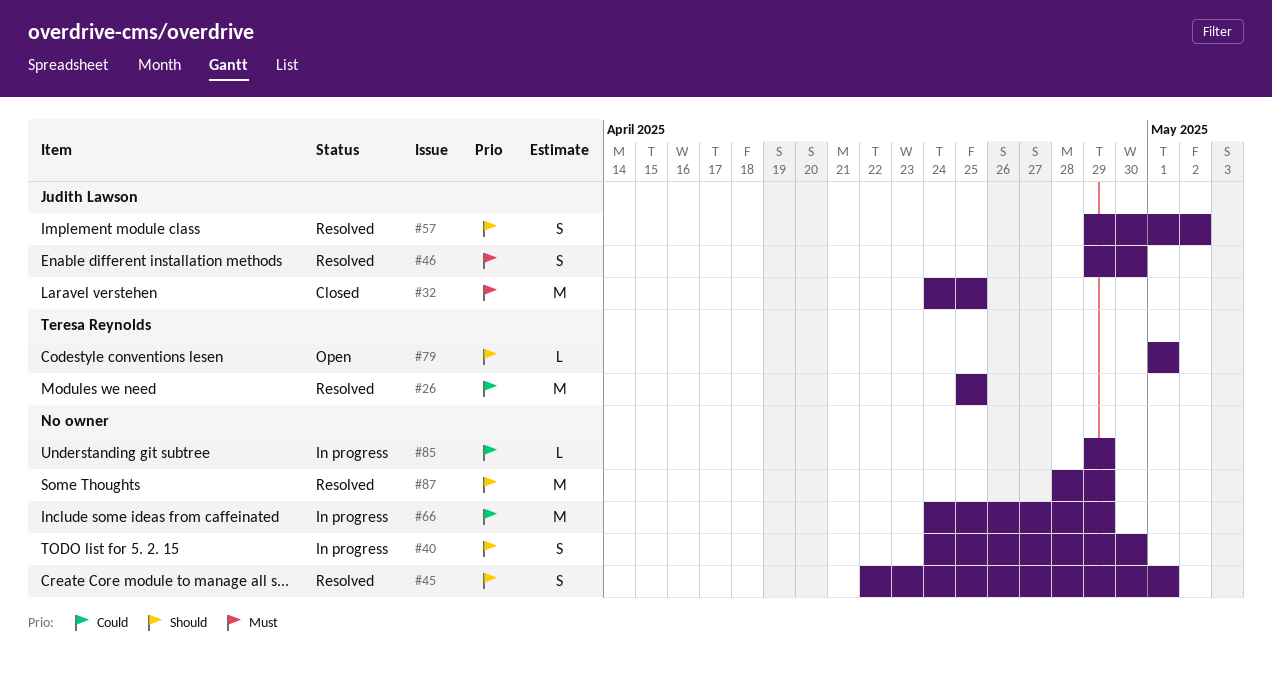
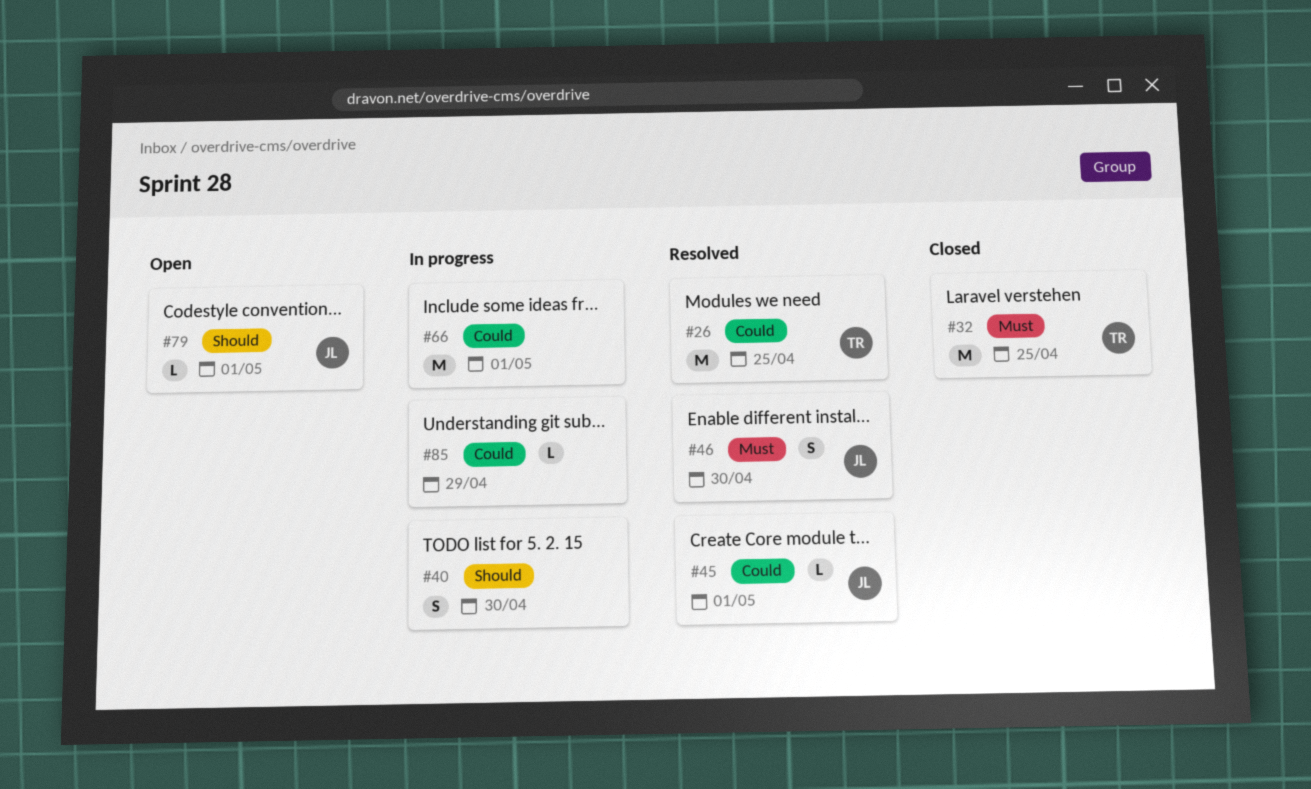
#32, owner: Judith Lawson -> Teresa Reynolds
#45, owner: none -> Judith Lawson
#45, priority: Should -> Could
#45, estimate: S -> L
#57: present -> none
#66, due: Apr 29 -> May 1
#79, owner: Teresa Reynolds -> Judith Lawson
#87: present -> none

